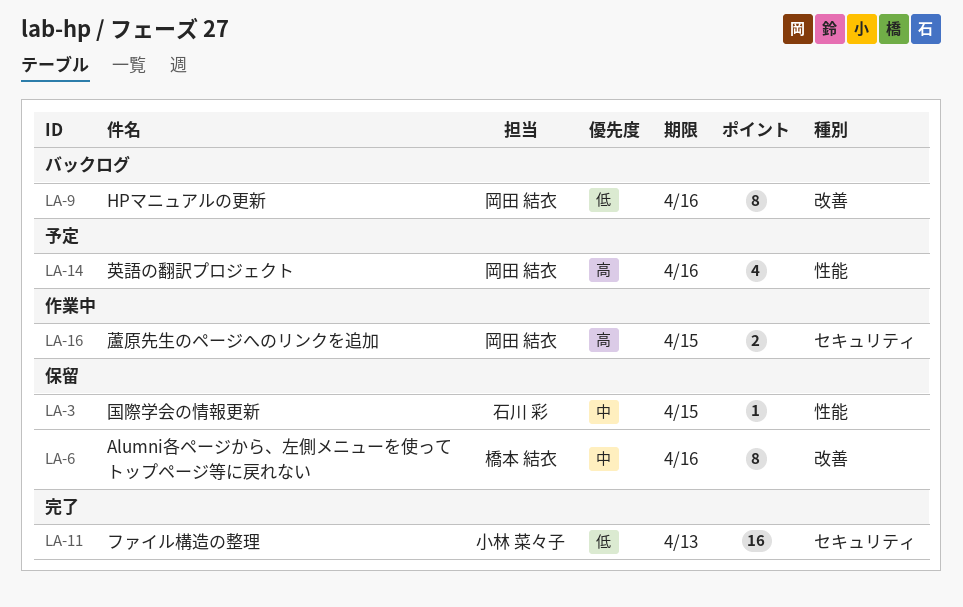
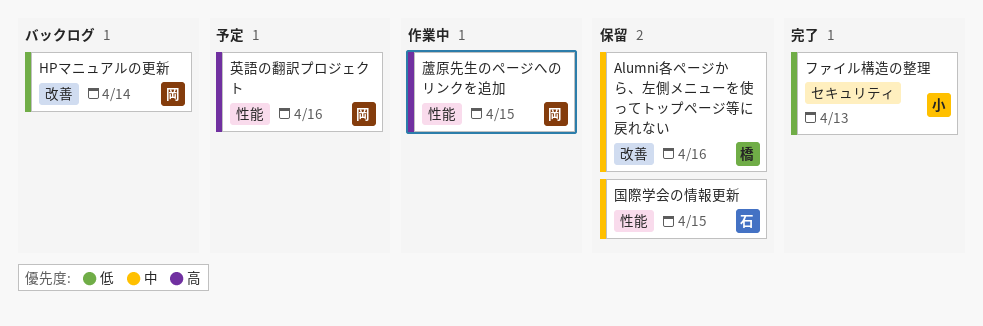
HPマニュアルの更新, due: Apr 16 -> Apr 14
蘆原先生のページへのリンクを追加, label: セキュリティ -> 性能

